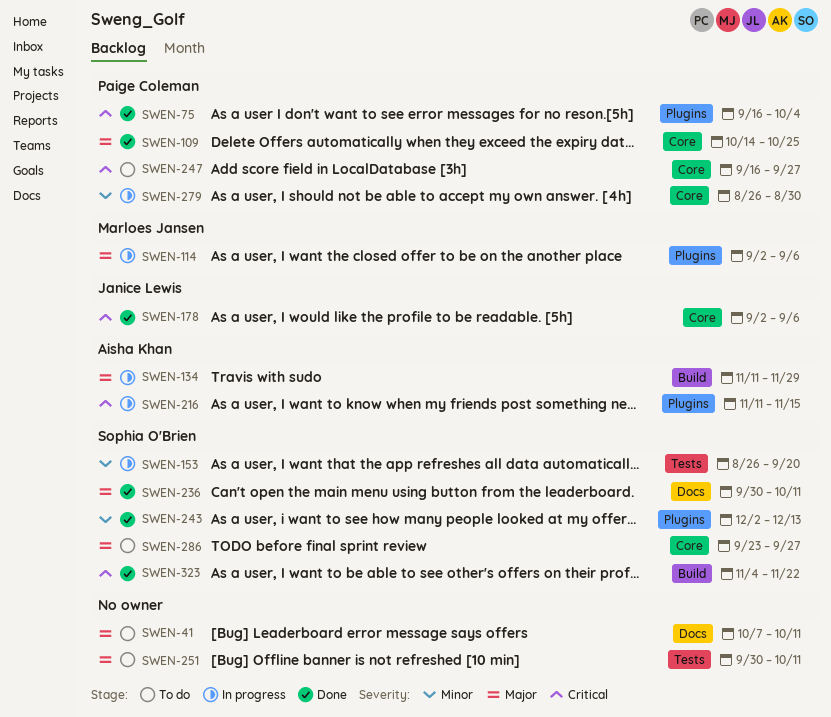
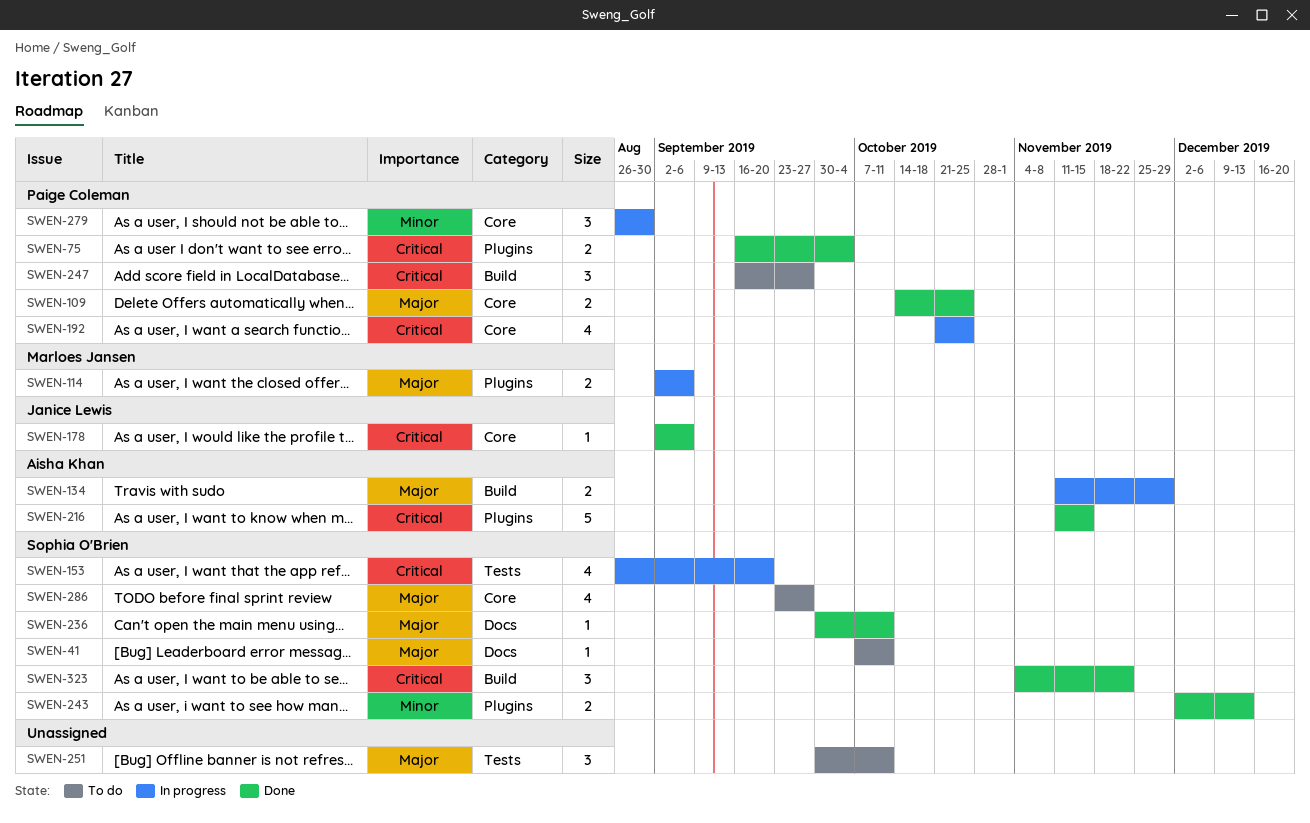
SWEN-41, owner: none -> Sophia O'Brien
SWEN-153, priority: Minor -> Critical
SWEN-192: none -> present
SWEN-216, status: In progress -> Done
SWEN-247, label: Core -> Build

